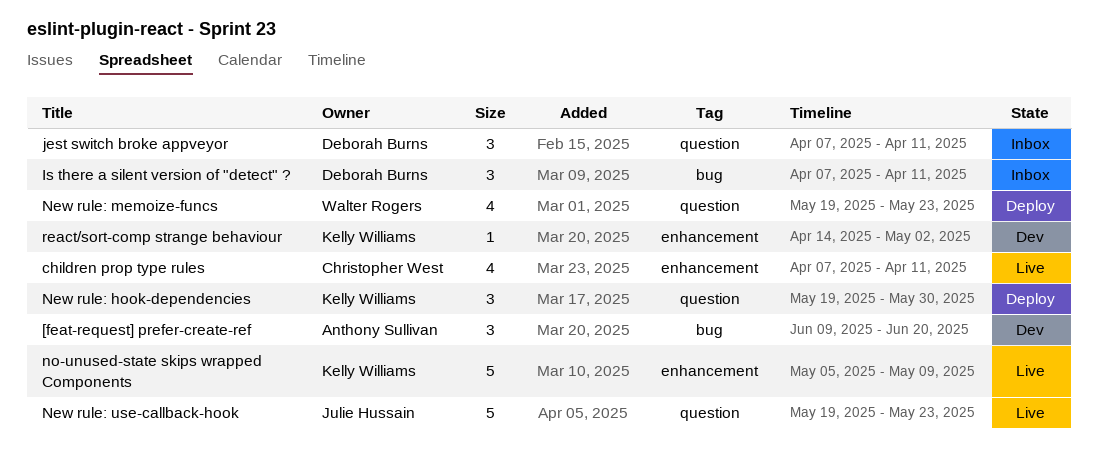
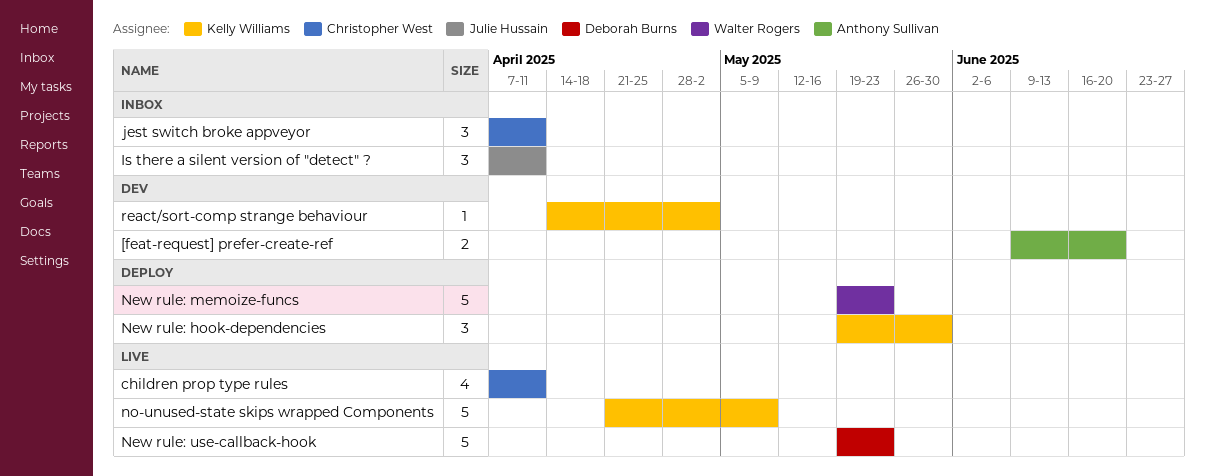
[feat-request] prefer-create-ref, estimate: 3 -> 2
Is there a silent version of "detect" ?, owner: Deborah Burns -> Julie Hussain
jest switch broke appveyor, owner: Deborah Burns -> Christopher West
New rule: memoize-funcs, estimate: 4 -> 5
New rule: use-callback-hook, owner: Julie Hussain -> Deborah Burns
no-unused-state skips wrapped Components, start: May 5 -> Apr 21

